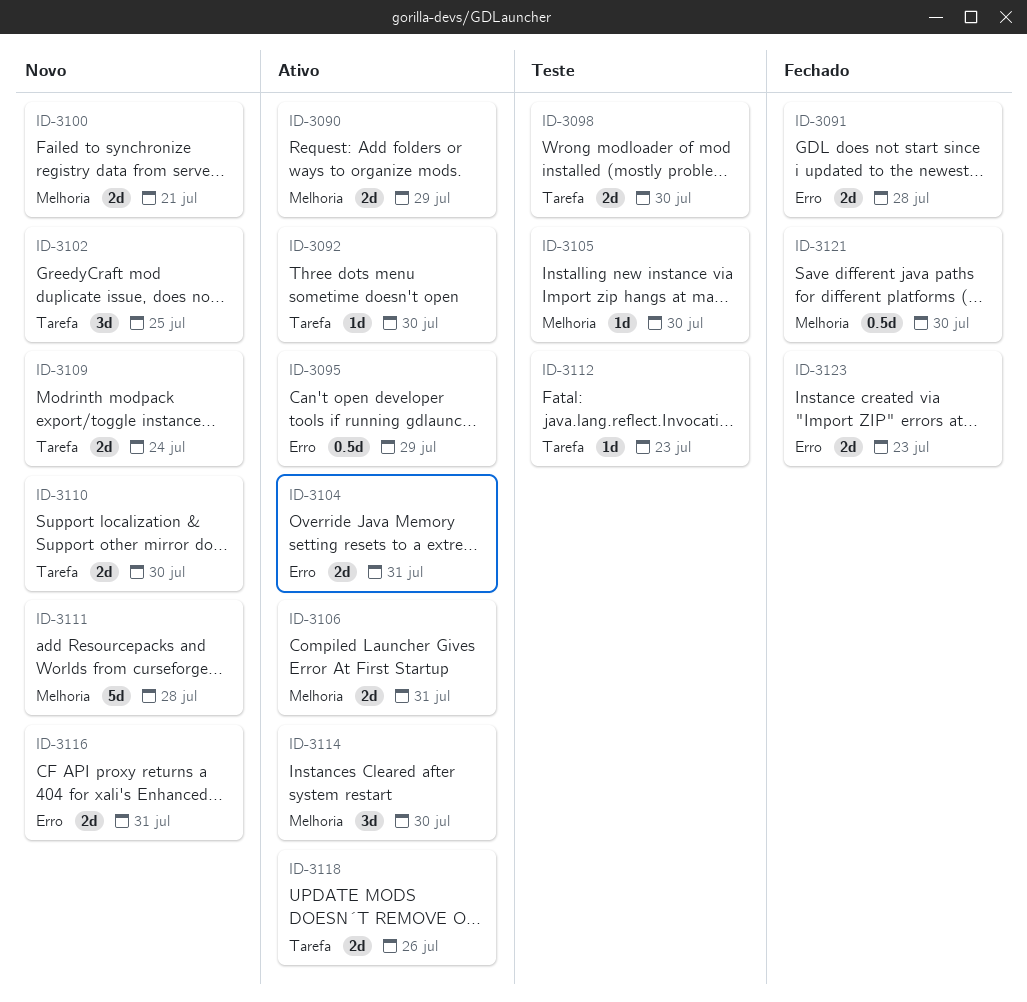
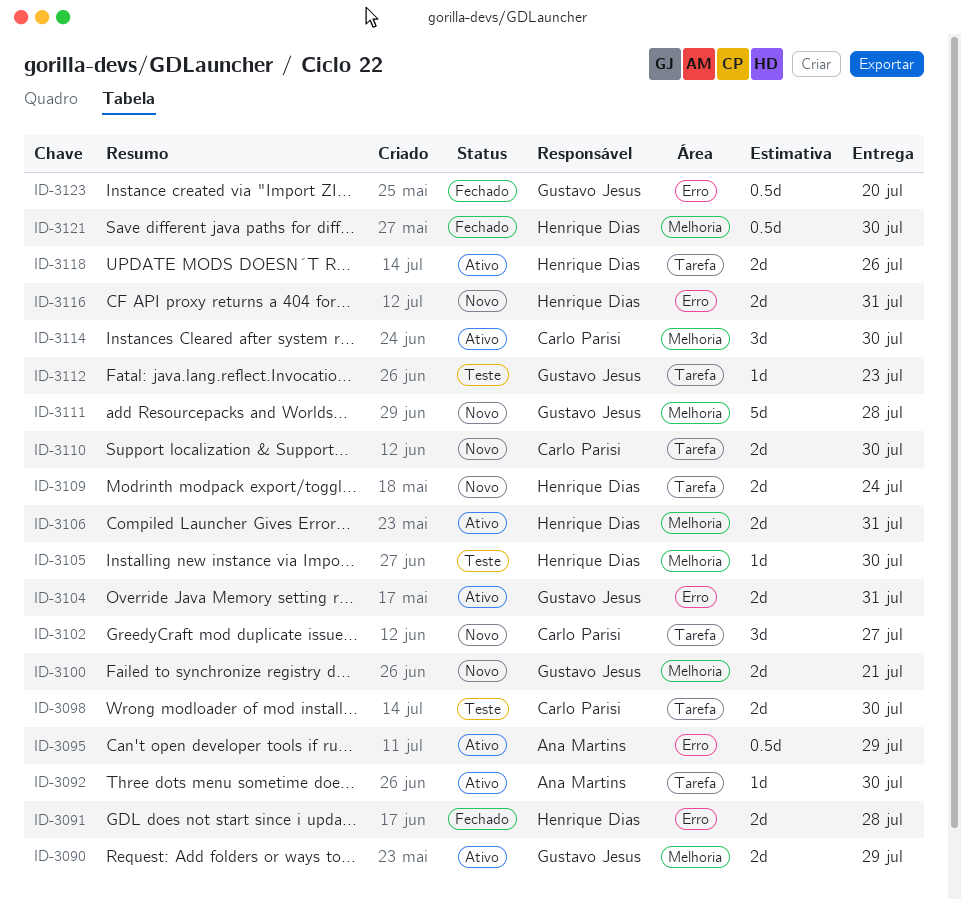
ID-3102, due: Jul 25 -> Jul 27
ID-3123, estimate: 2d -> 0.5d
ID-3123, due: Jul 23 -> Jul 20

